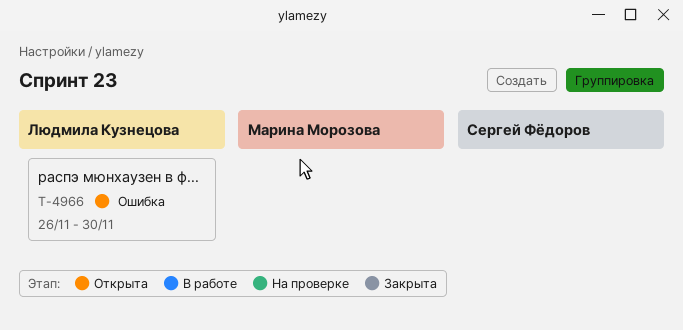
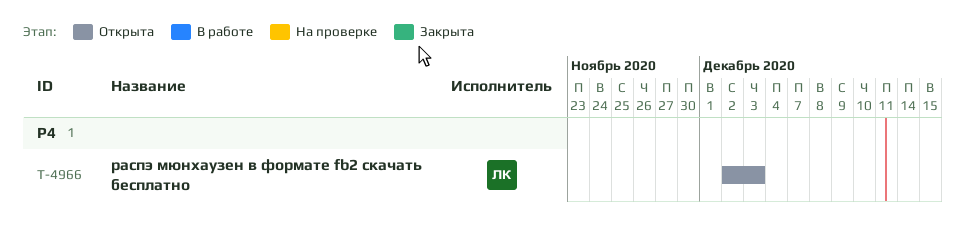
T-4966, start: Nov 26 -> Dec 2
T-4966, due: Nov 30 -> Dec 3

